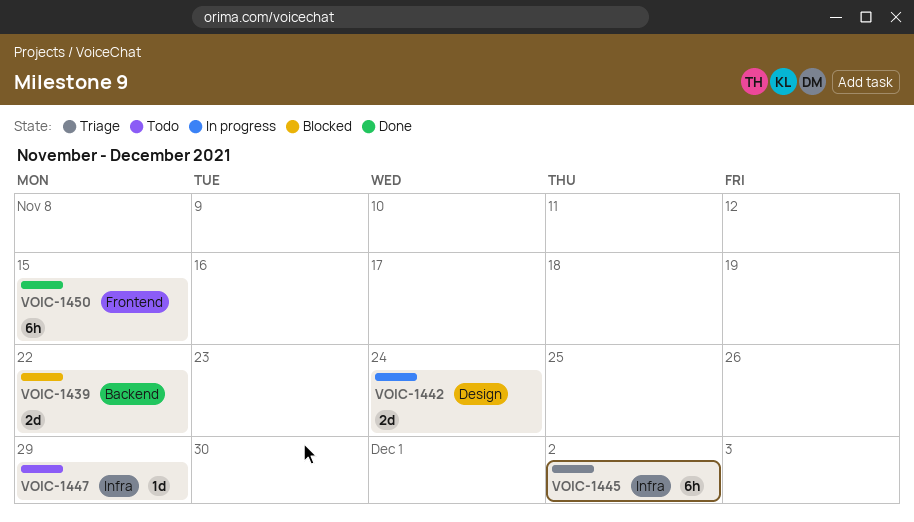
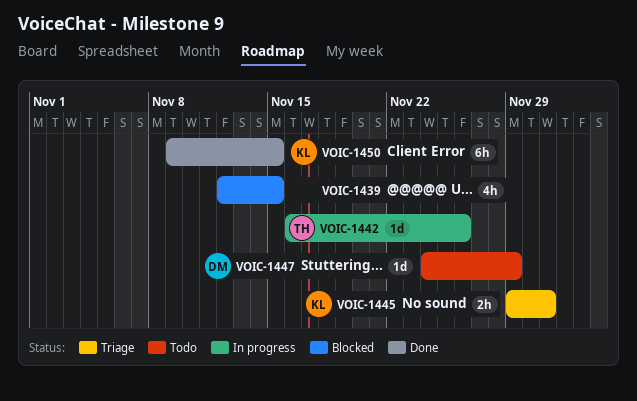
VOIC-1439, estimate: 2d -> 4h
VOIC-1439, due: Nov 22 -> Nov 15
VOIC-1442, estimate: 2d -> 1d
VOIC-1442, due: Nov 24 -> Nov 26
VOIC-1445, estimate: 6h -> 2h
VOIC-1445, due: Dec 2 -> Dec 1

